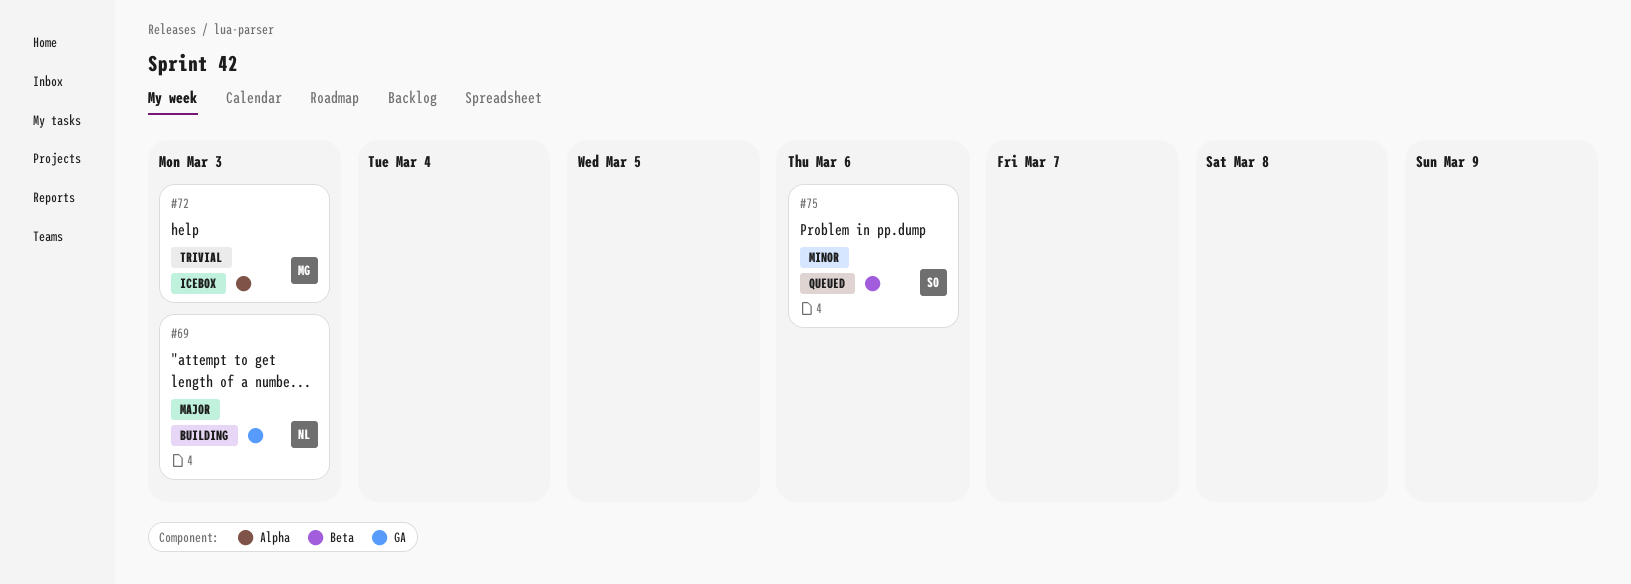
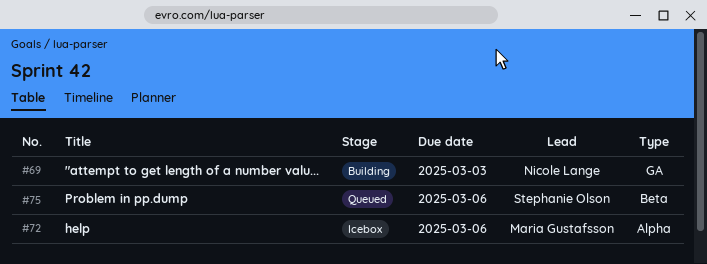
#72, due: Mar 3 -> Mar 6

